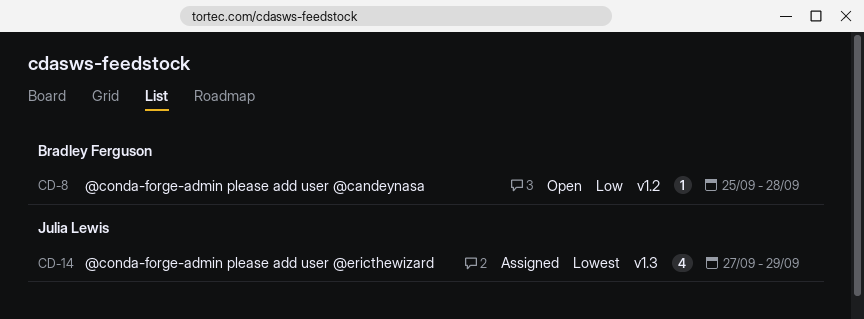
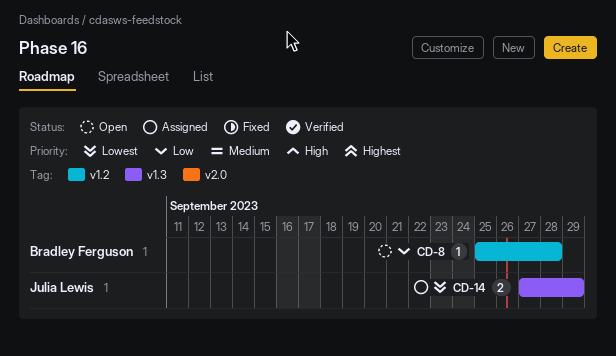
CD-14, estimate: 4 -> 2

